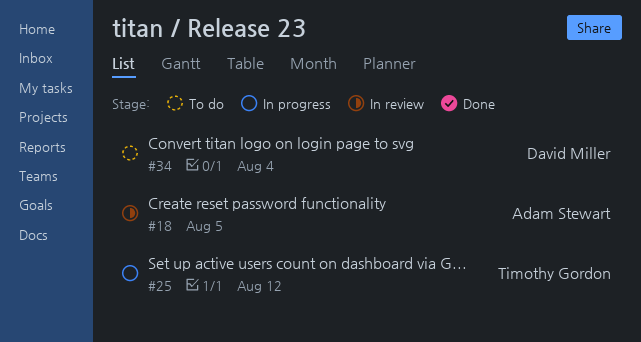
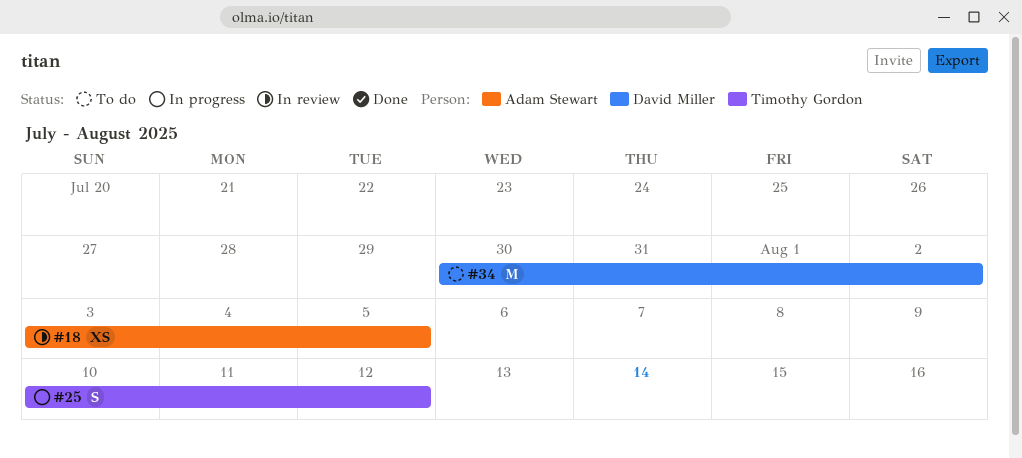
#34, due: Aug 4 -> Aug 2

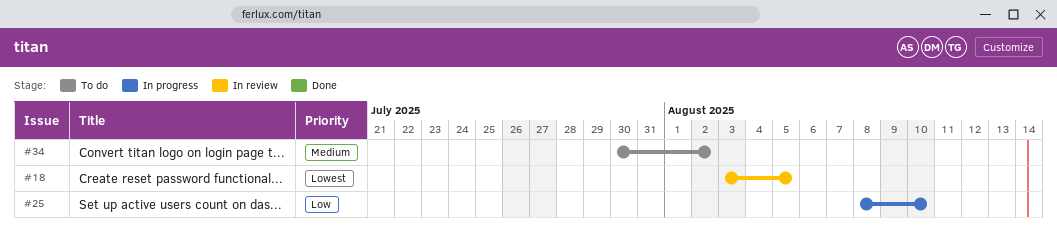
#25, start: Aug 10 -> Aug 8
#25, due: Aug 12 -> Aug 10

